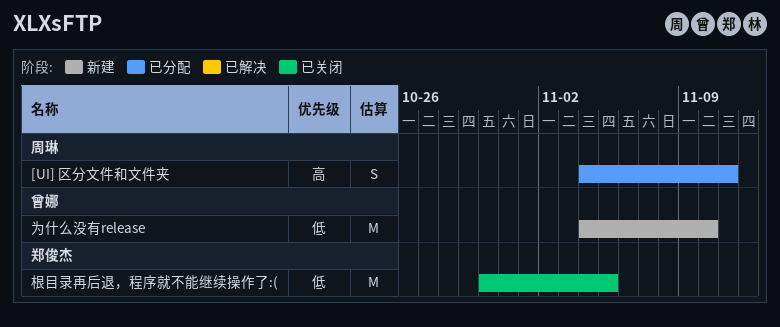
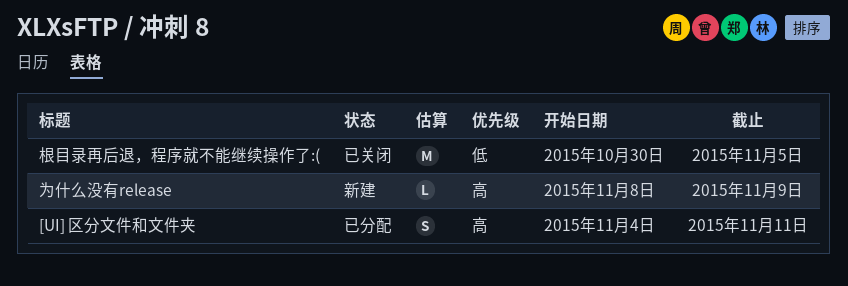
为什么没有release, priority: 低 -> 高
为什么没有release, estimate: M -> L
为什么没有release, start: Nov 4 -> Nov 8
为什么没有release, due: Nov 10 -> Nov 9

